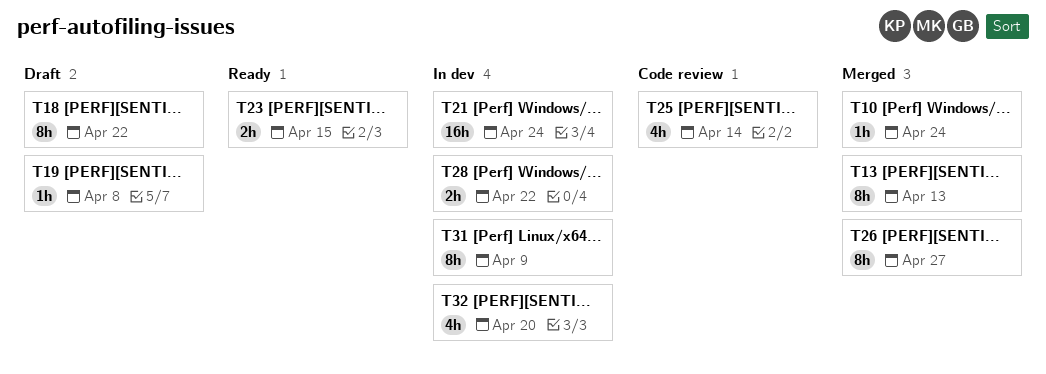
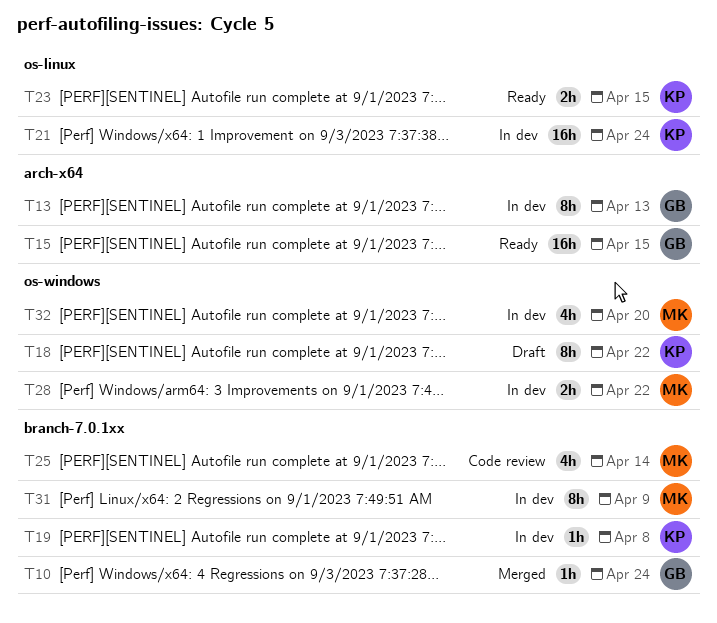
T13, status: Merged -> In dev
T15: none -> present
T19, status: Draft -> In dev
T26: present -> none

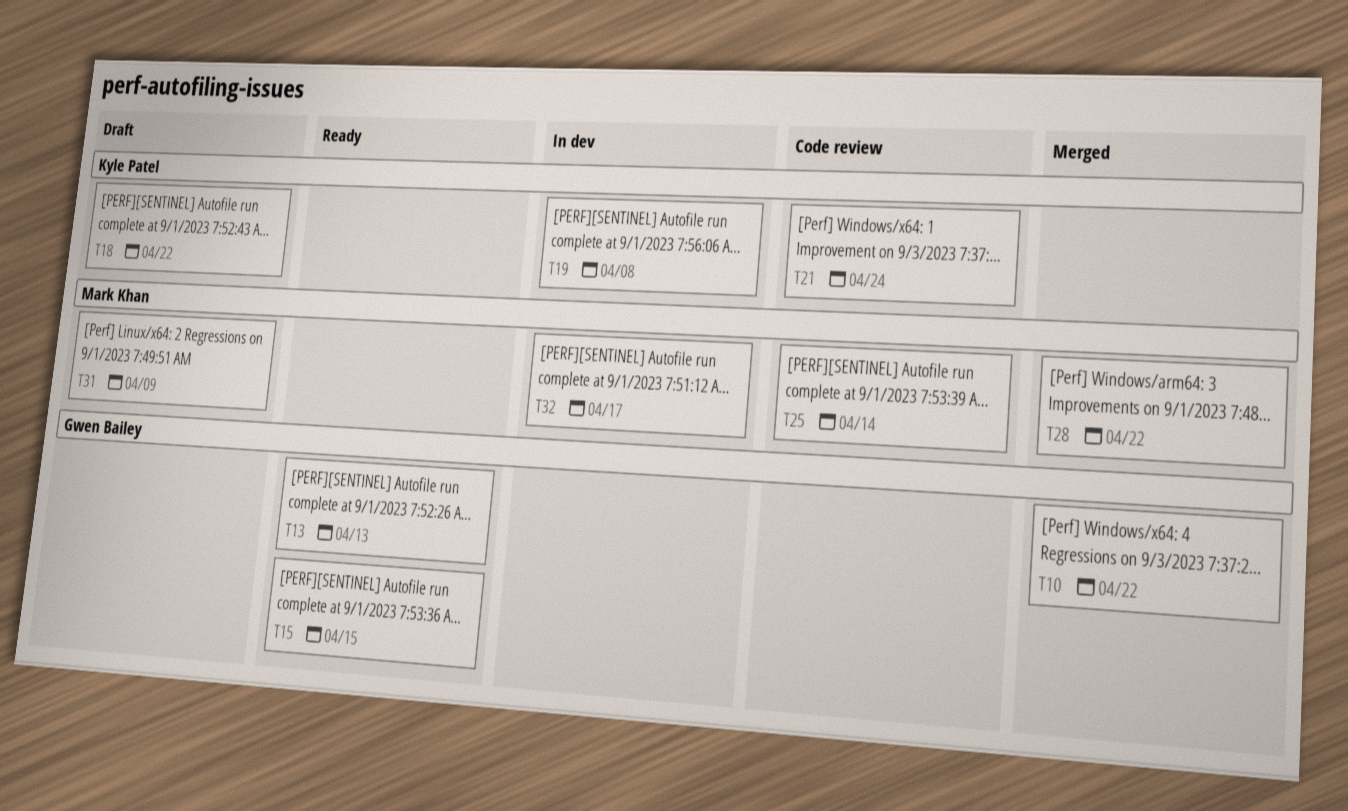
T10, due: Apr 24 -> Apr 22
T13, status: In dev -> Ready
T21, status: In dev -> Code review
T23: present -> none
T28, status: In dev -> Merged
T31, status: In dev -> Draft
T32, due: Apr 20 -> Apr 17

